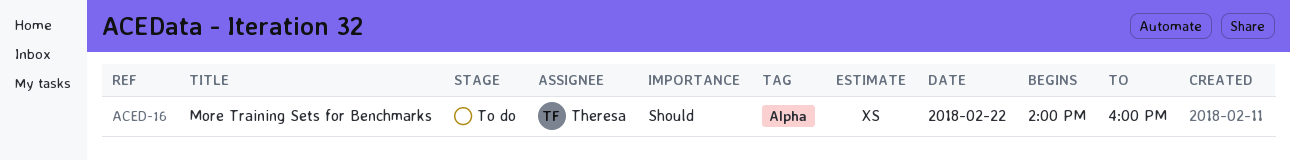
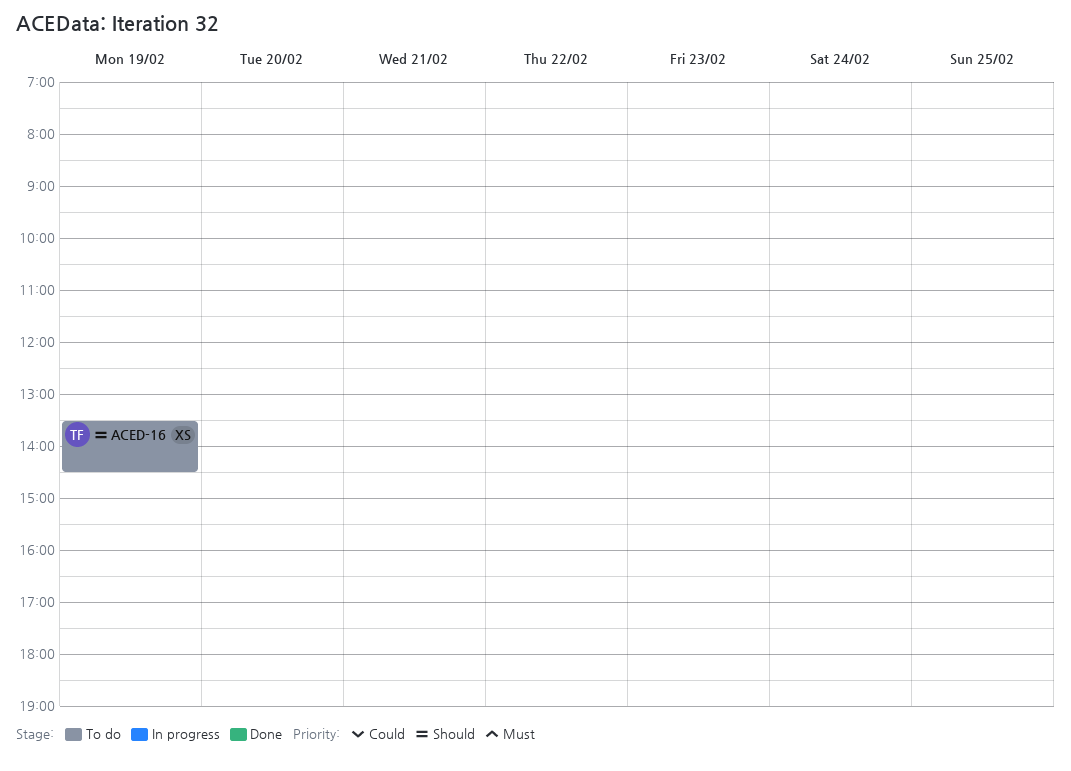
ACED-16, day: Feb 22 -> Feb 19
ACED-16, begins: 14:00 -> 13:30
ACED-16, ends: 16:00 -> 14:30

